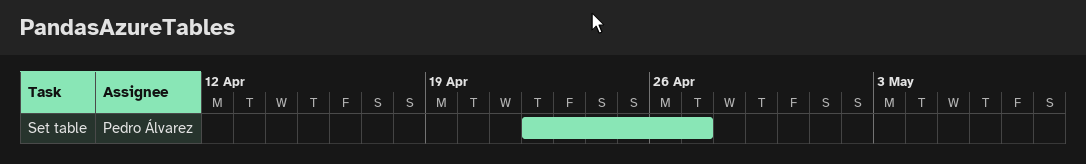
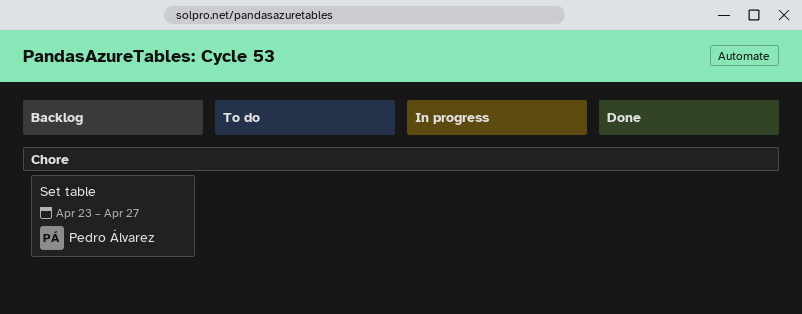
Set table, start: Apr 22 -> Apr 23

